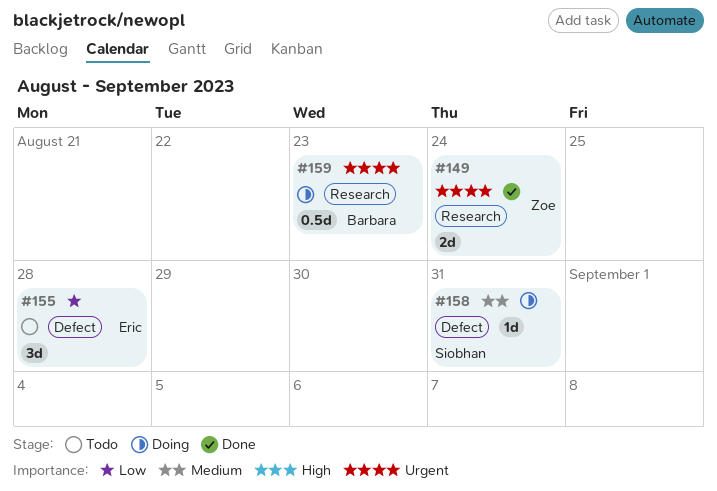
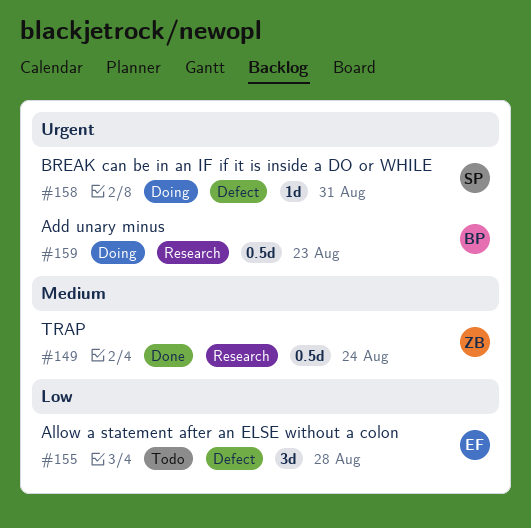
#149, priority: Urgent -> Medium
#149, estimate: 2d -> 0.5d
#158, priority: Medium -> Urgent

